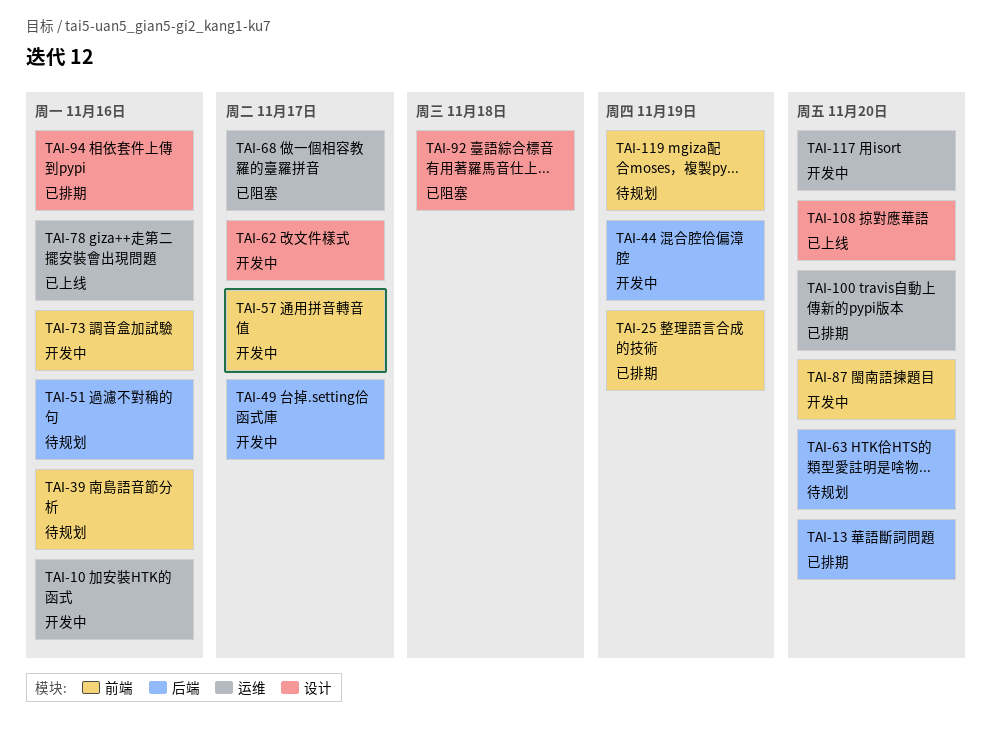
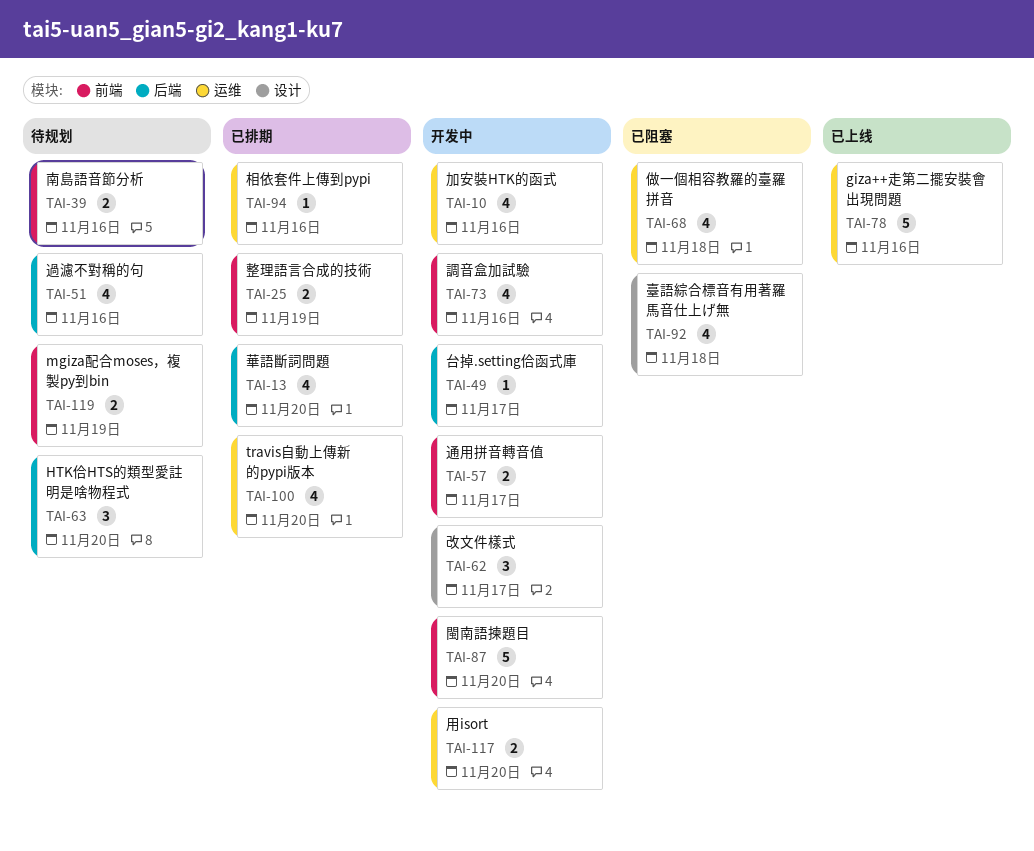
TAI-44: present -> none
TAI-68, due: Nov 17 -> Nov 18
TAI-94, label: 设计 -> 运维
TAI-108: present -> none

